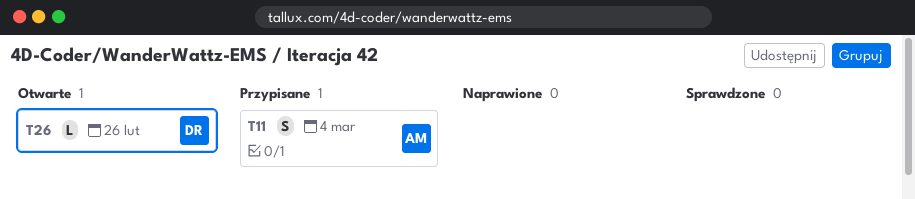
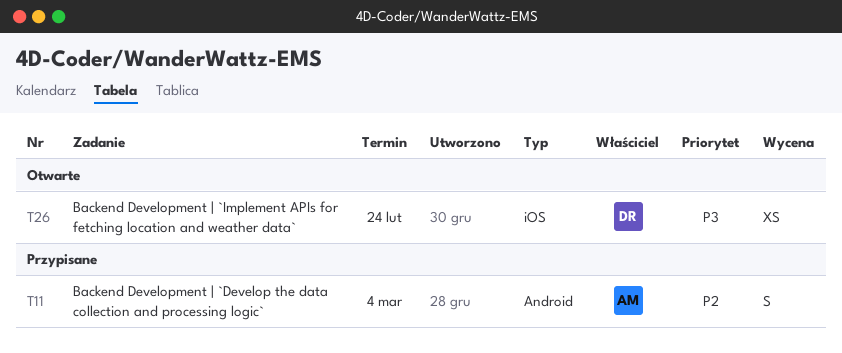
T26, estimate: L -> XS
T26, due: Feb 26 -> Feb 24

